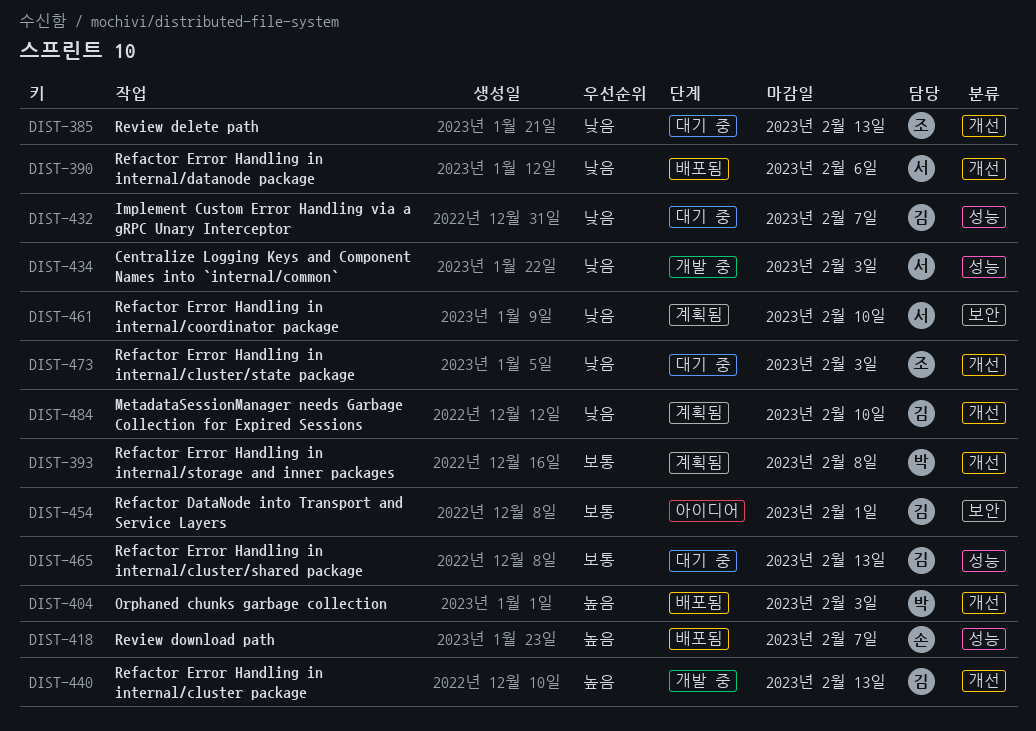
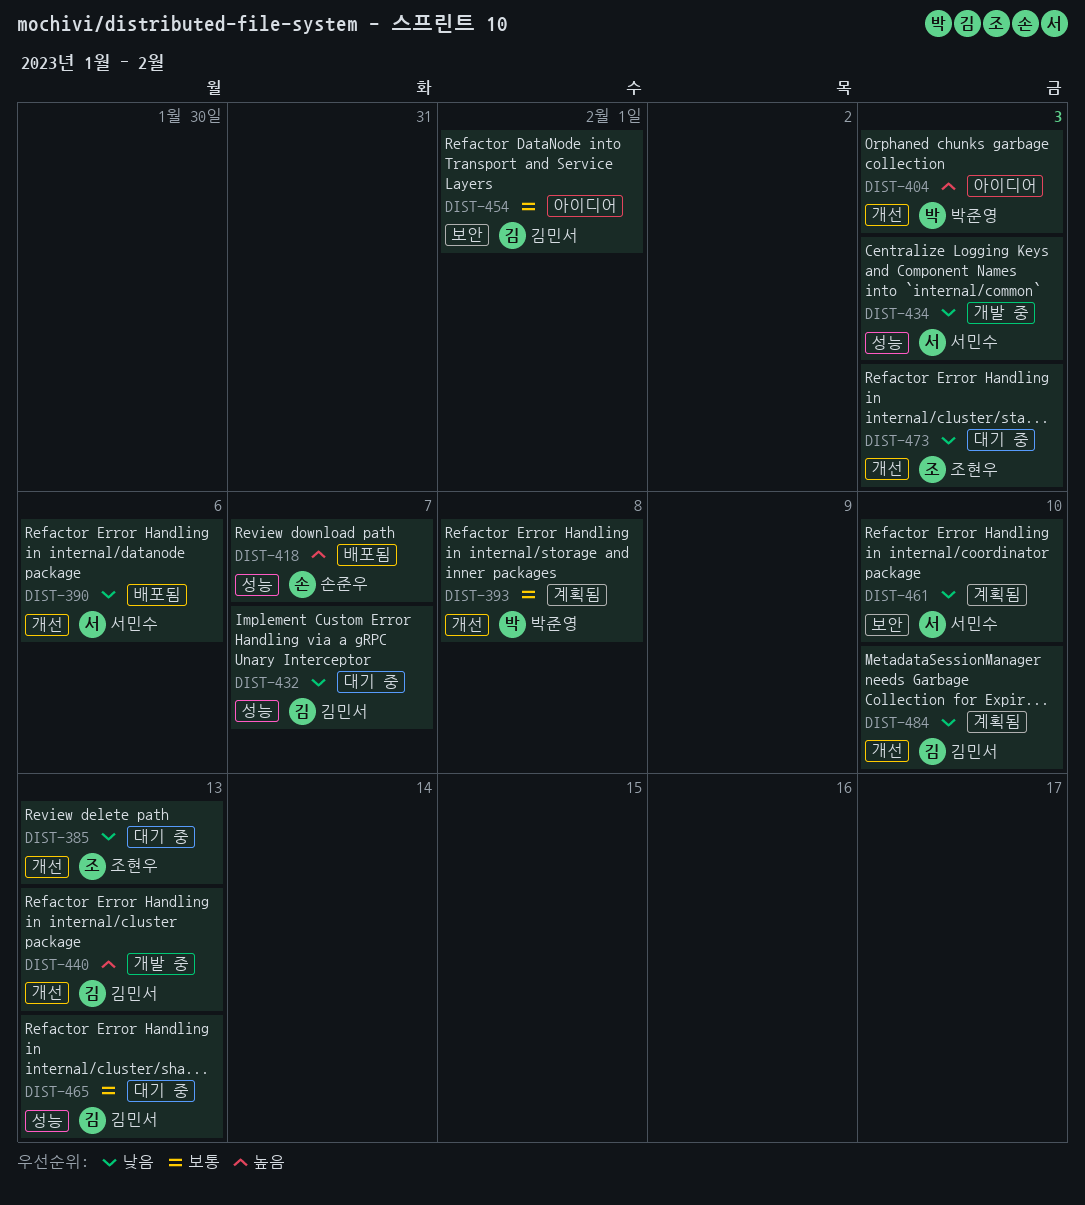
DIST-404, status: 배포됨 -> 아이디어

